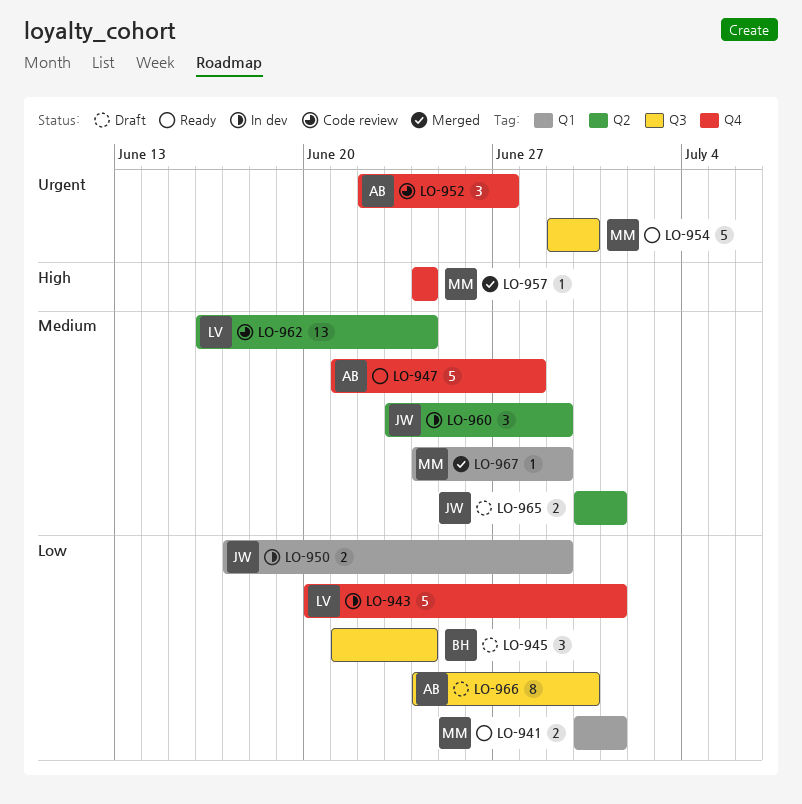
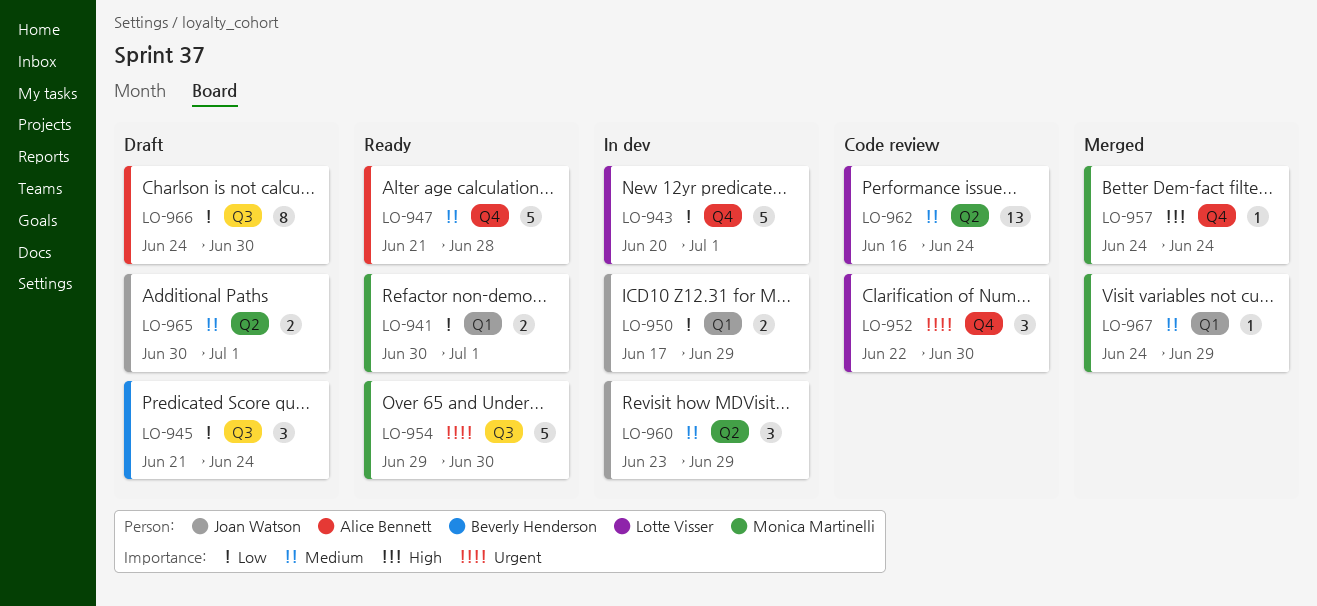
LO-952, owner: Alice Bennett -> Lotte Visser
LO-952, due: Jun 27 -> Jun 30

